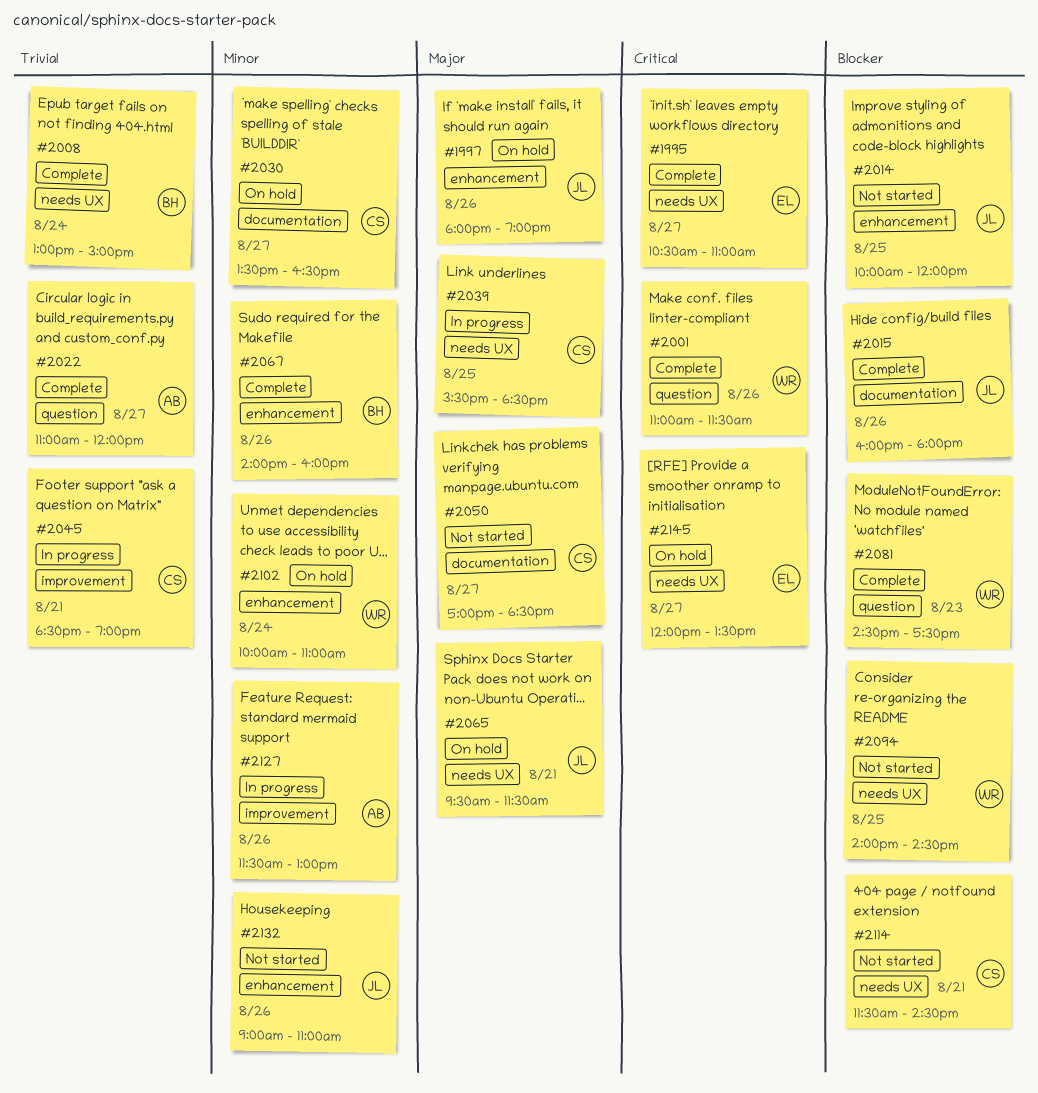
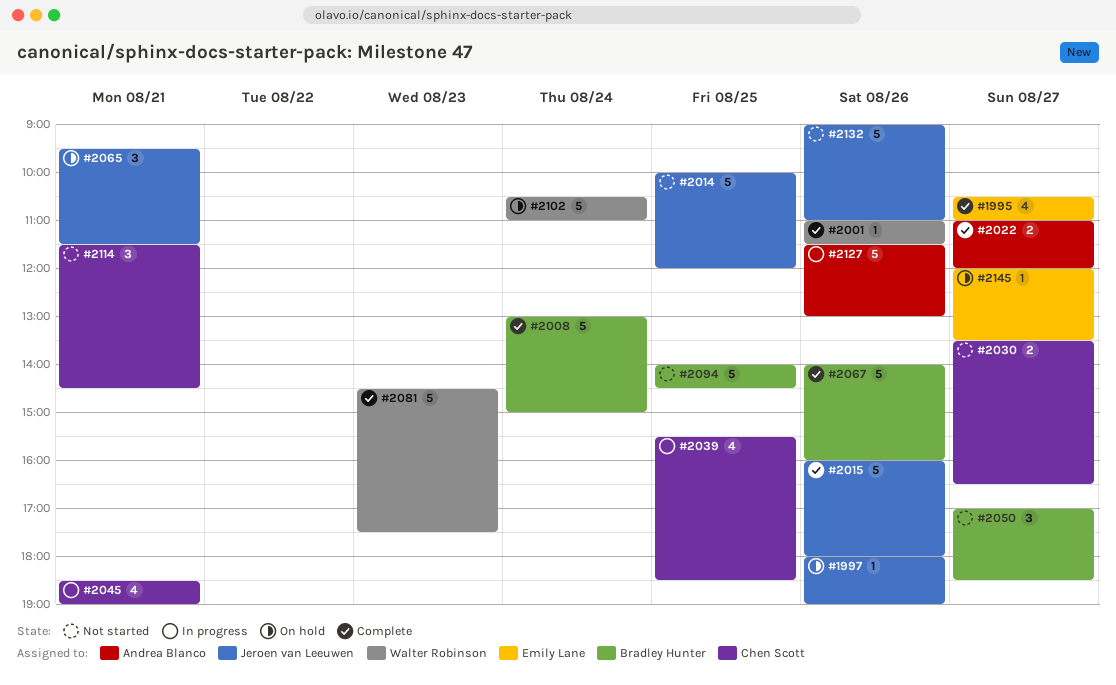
#2030, status: On hold -> Not started
#2050, owner: Chen Scott -> Bradley Hunter
#2094, owner: Walter Robinson -> Bradley Hunter
#2102, begins: 10:00 -> 10:30

